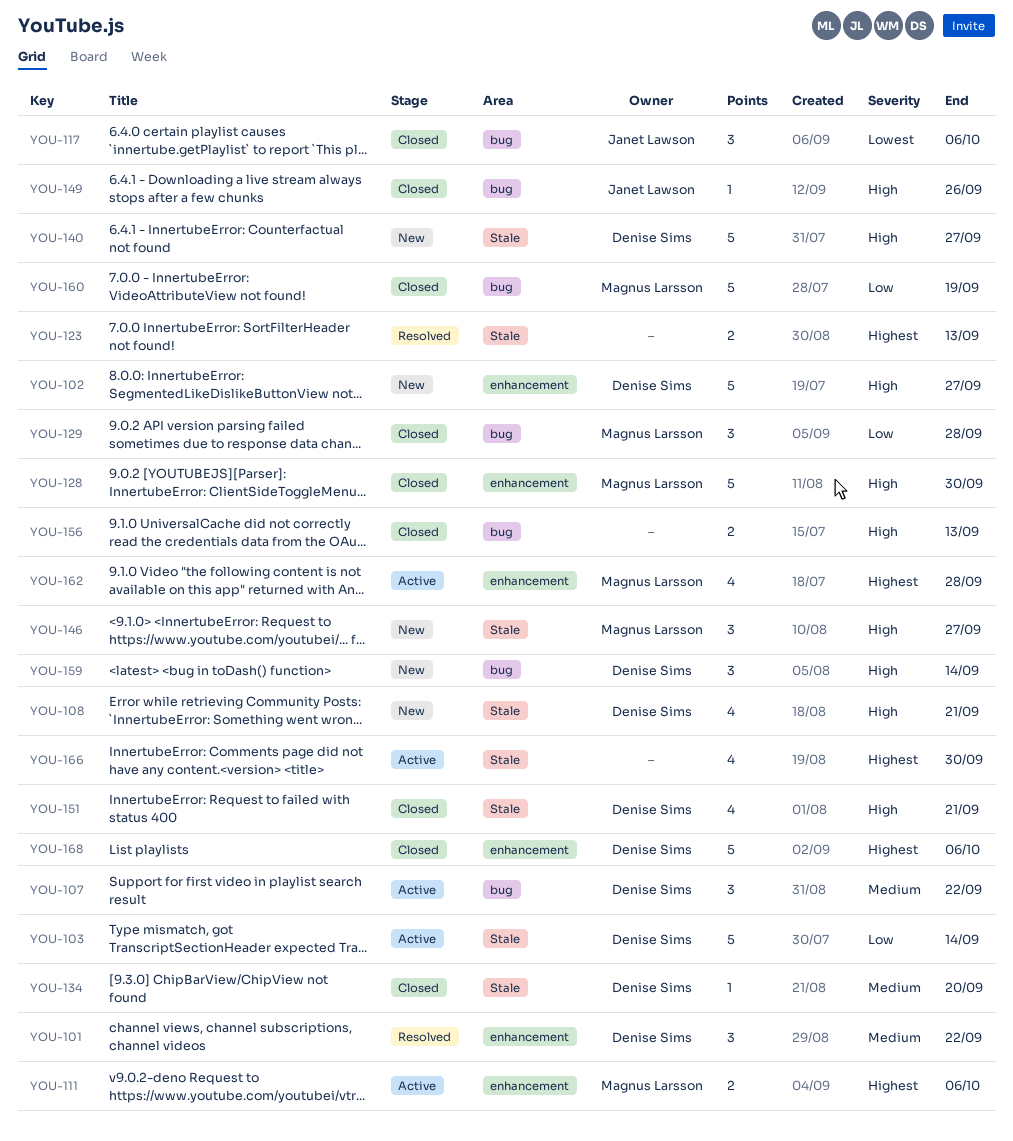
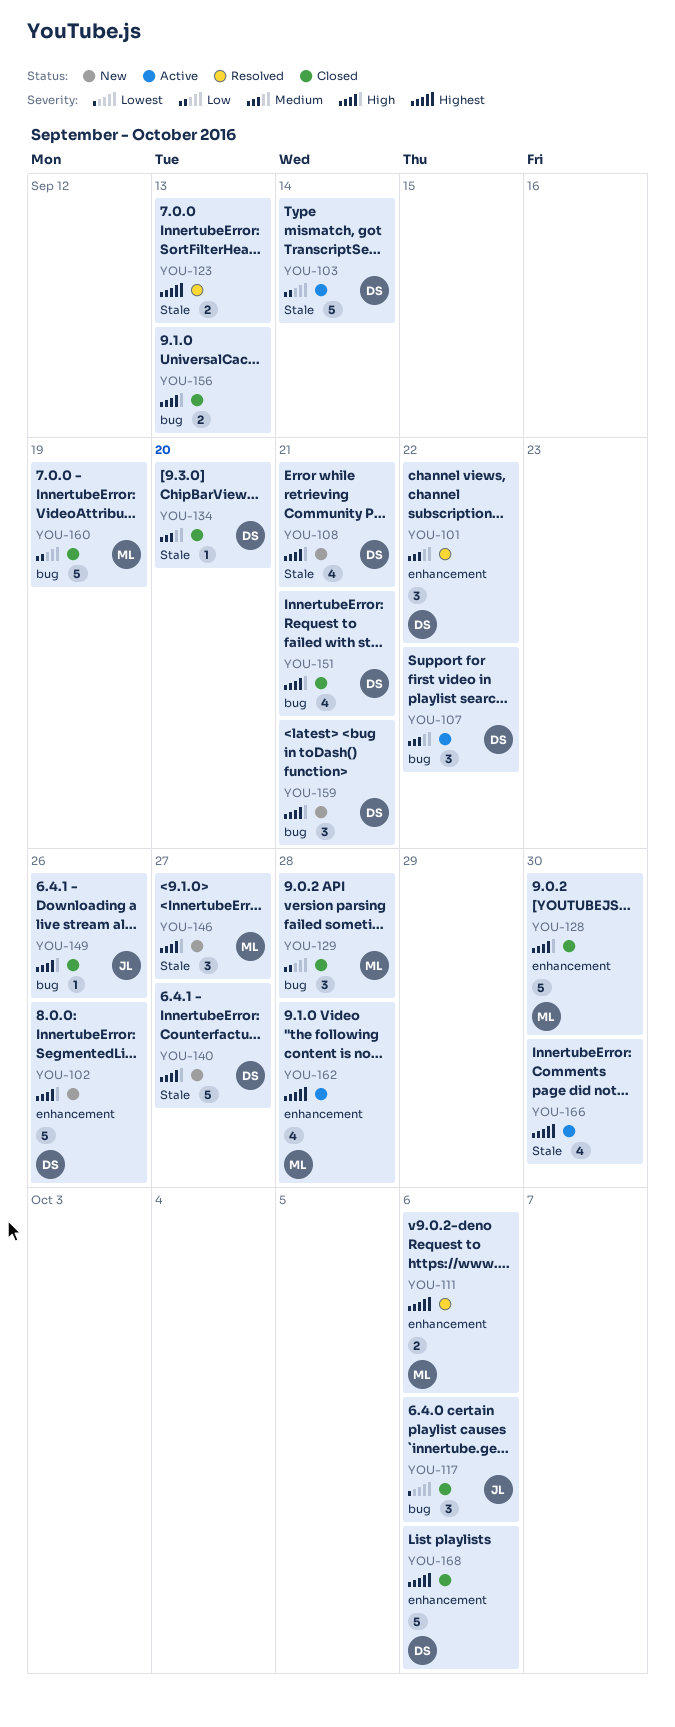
YOU-102, due: Sep 27 -> Sep 26
YOU-111, status: Active -> Resolved
YOU-151, label: Stale -> bug
YOU-159, due: Sep 14 -> Sep 21

